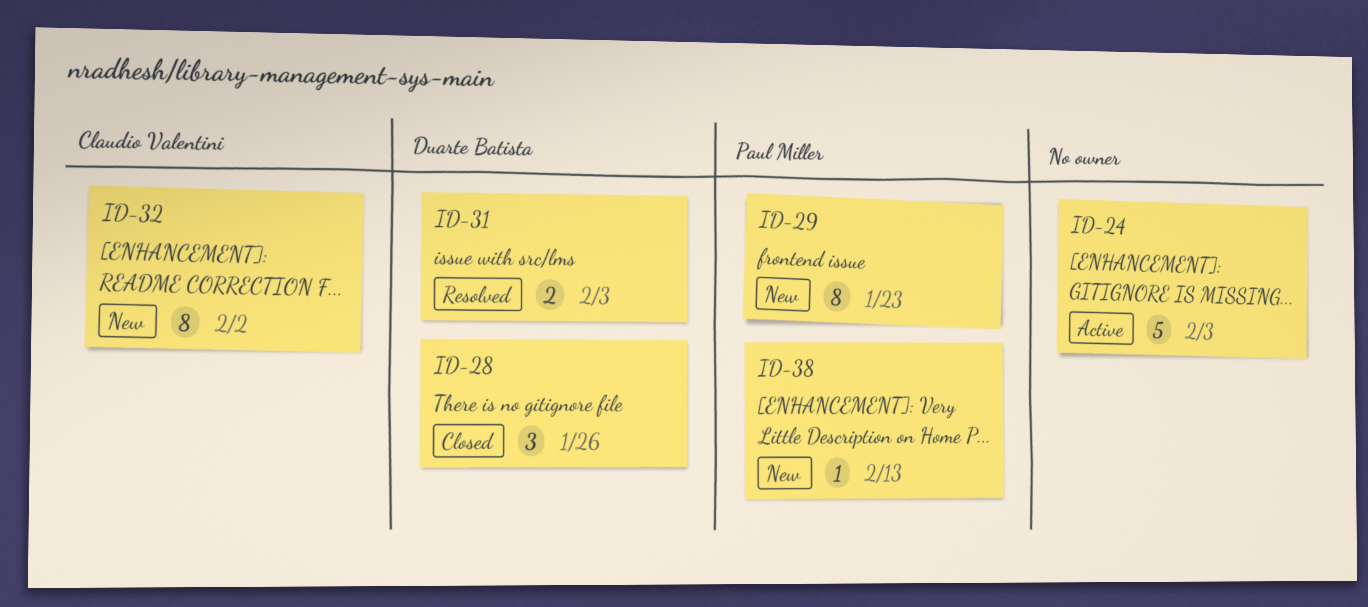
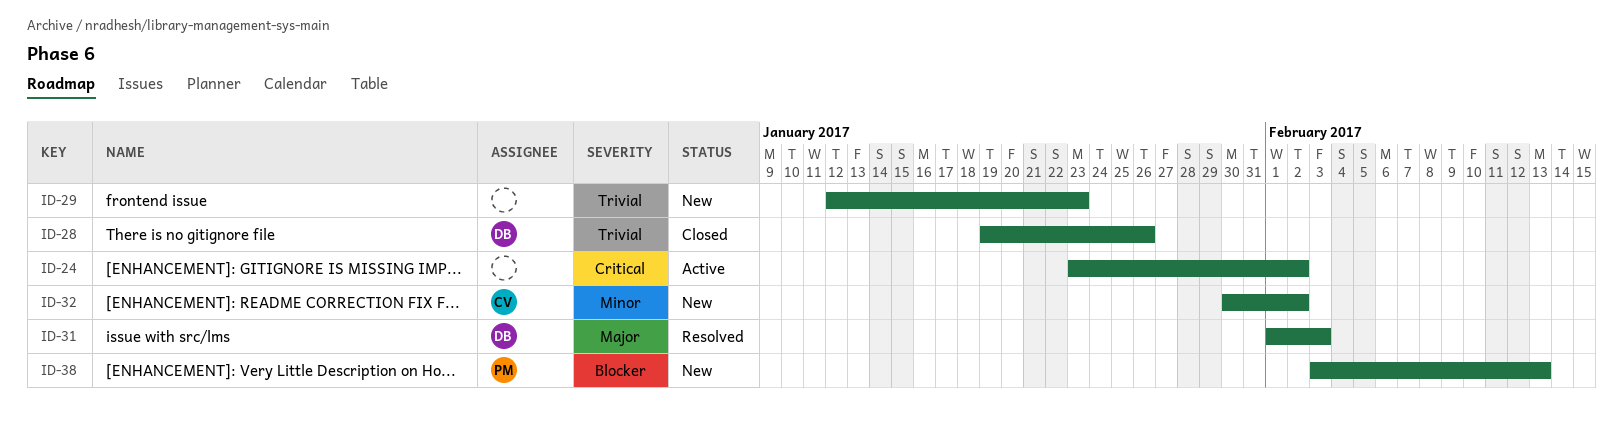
ID-24, due: Feb 3 -> Feb 2
ID-29, owner: Paul Miller -> none

